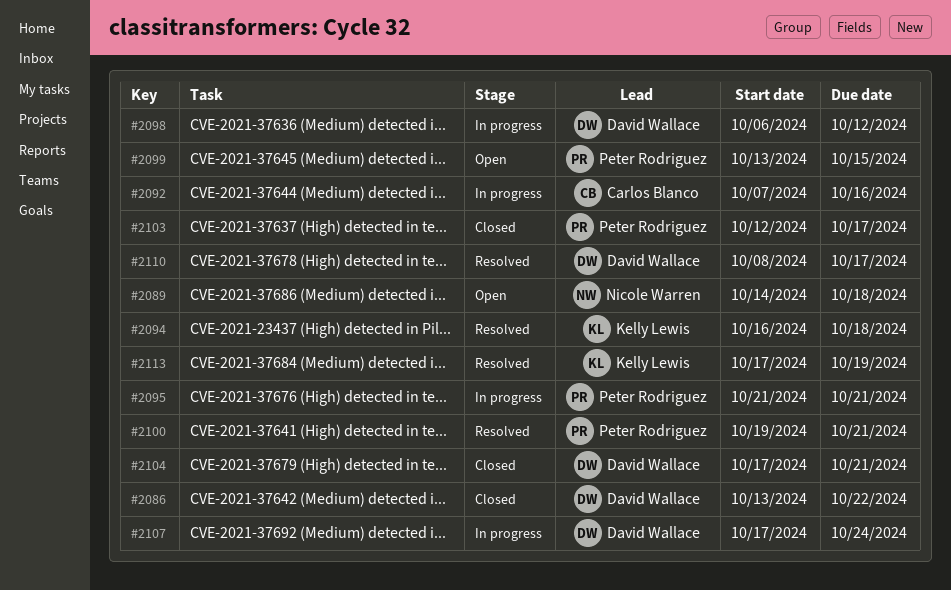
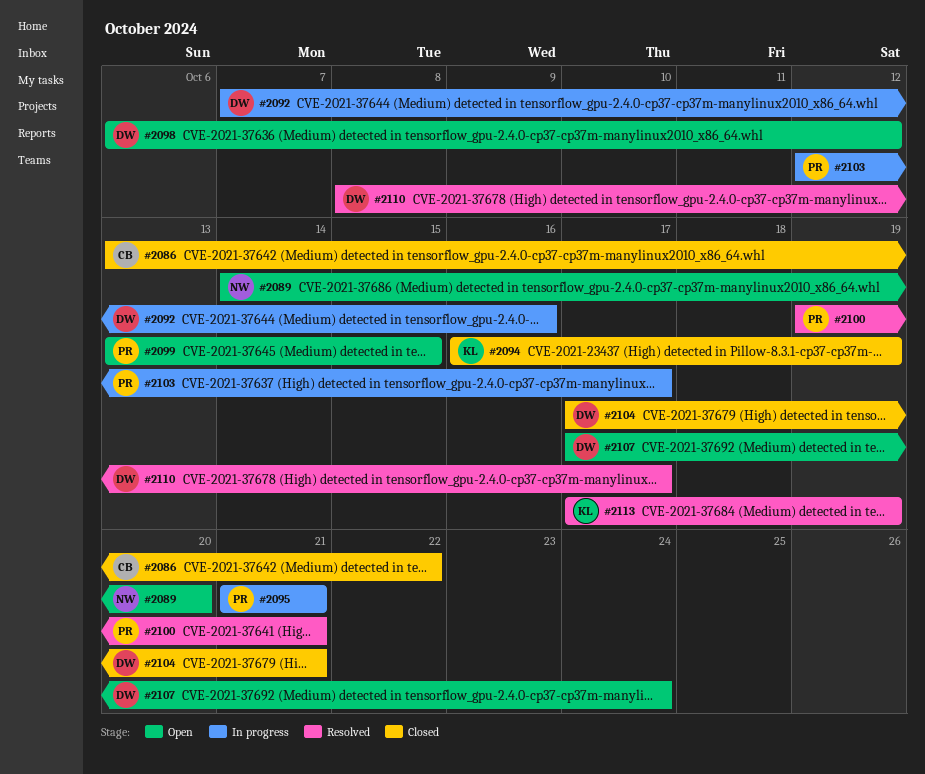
#2086, owner: David Wallace -> Carlos Blanco
#2089, due: Oct 18 -> Oct 20
#2092, owner: Carlos Blanco -> David Wallace
#2094, status: Resolved -> Closed
#2094, due: Oct 18 -> Oct 19
#2098, status: In progress -> Open
#2103, status: Closed -> In progress
#2107, status: In progress -> Open

